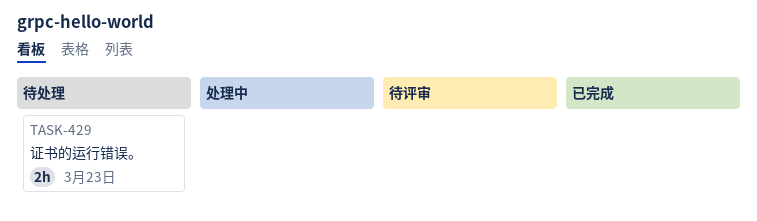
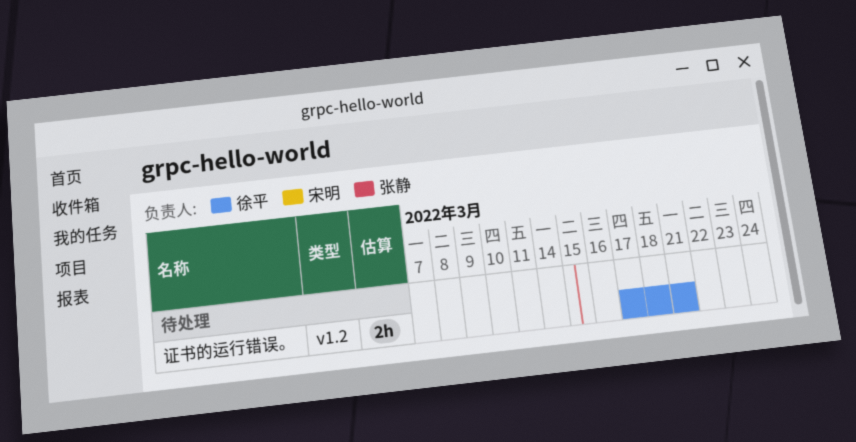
证书的运行错误。, due: Mar 23 -> Mar 21

